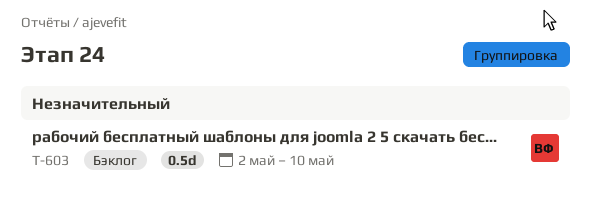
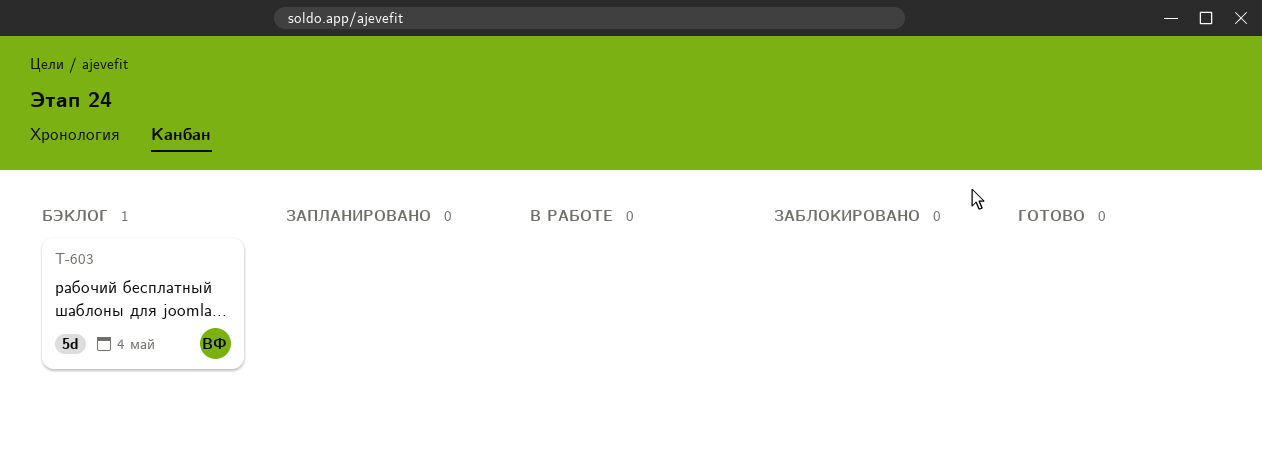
T-603, estimate: 0.5d -> 5d
T-603, due: May 10 -> May 4

